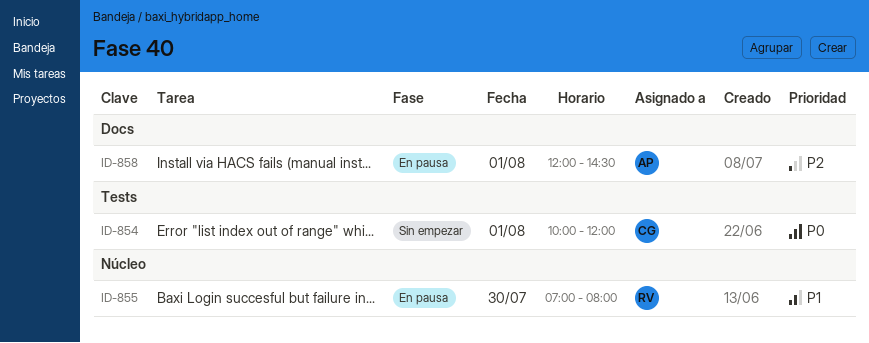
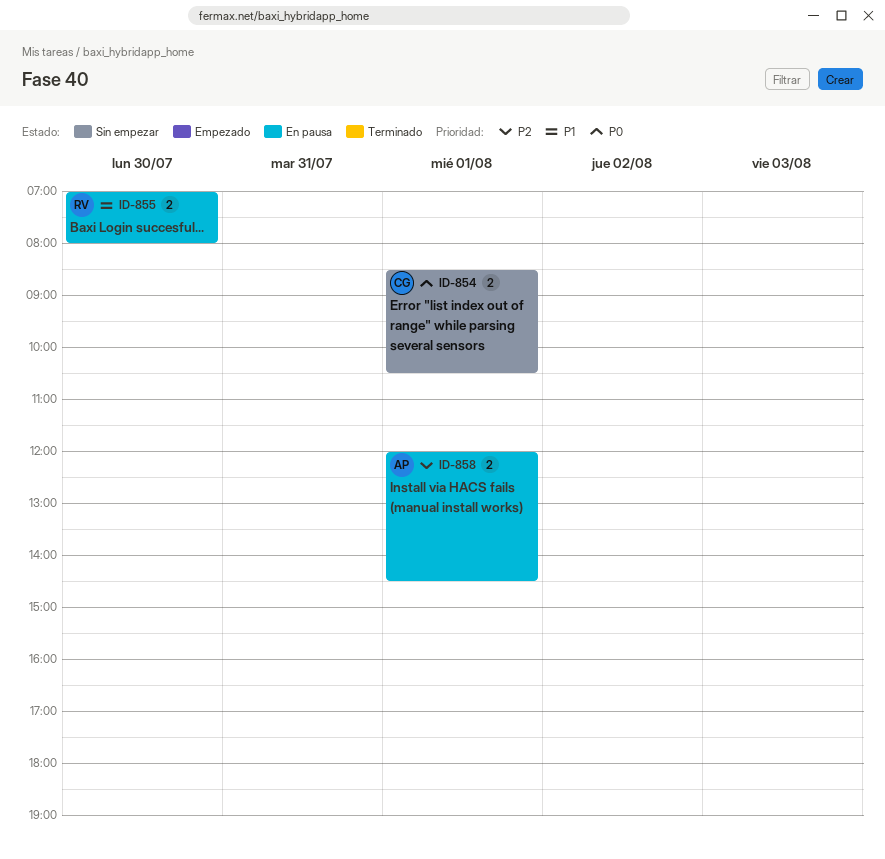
ID-854, begins: 10:00 -> 08:30
ID-854, ends: 12:00 -> 10:30

